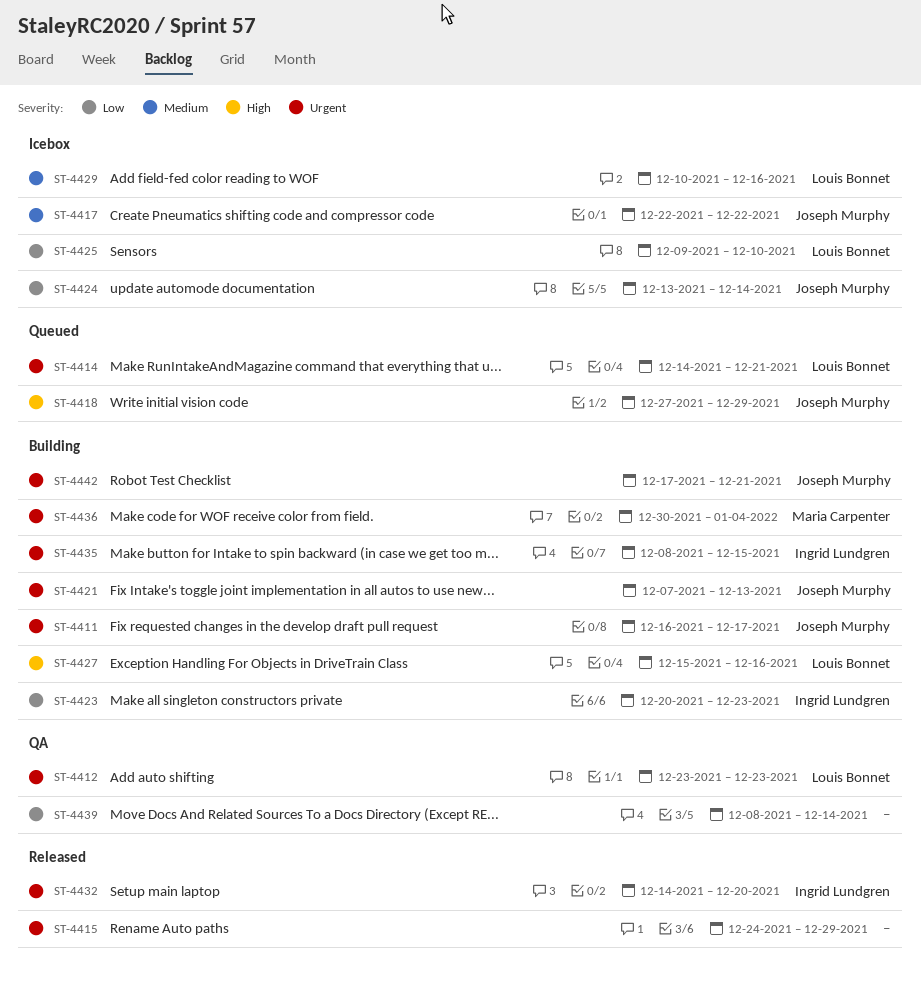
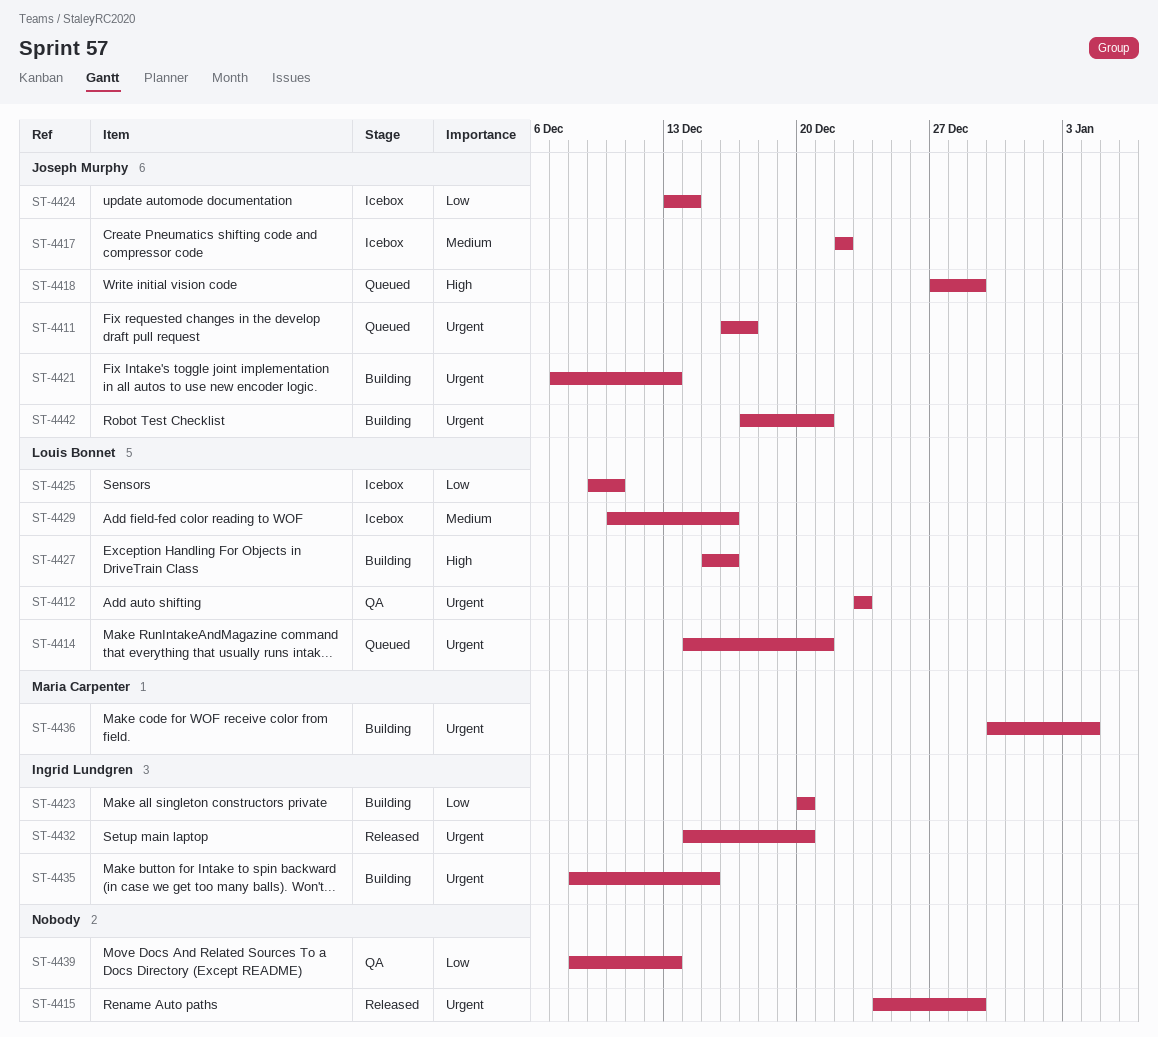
ST-4411, status: Building -> Queued
ST-4423, due: Dec 23 -> Dec 20
ST-4439, due: Dec 14 -> Dec 13

